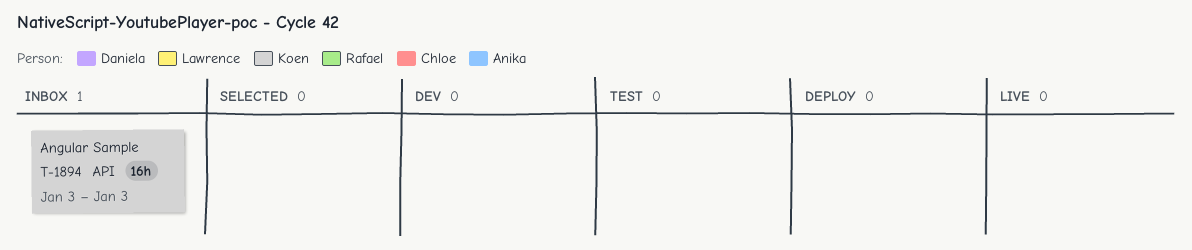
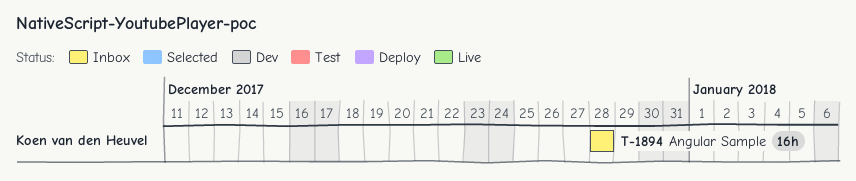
T-1894, start: Jan 3 -> Dec 28
T-1894, due: Jan 3 -> Dec 28

